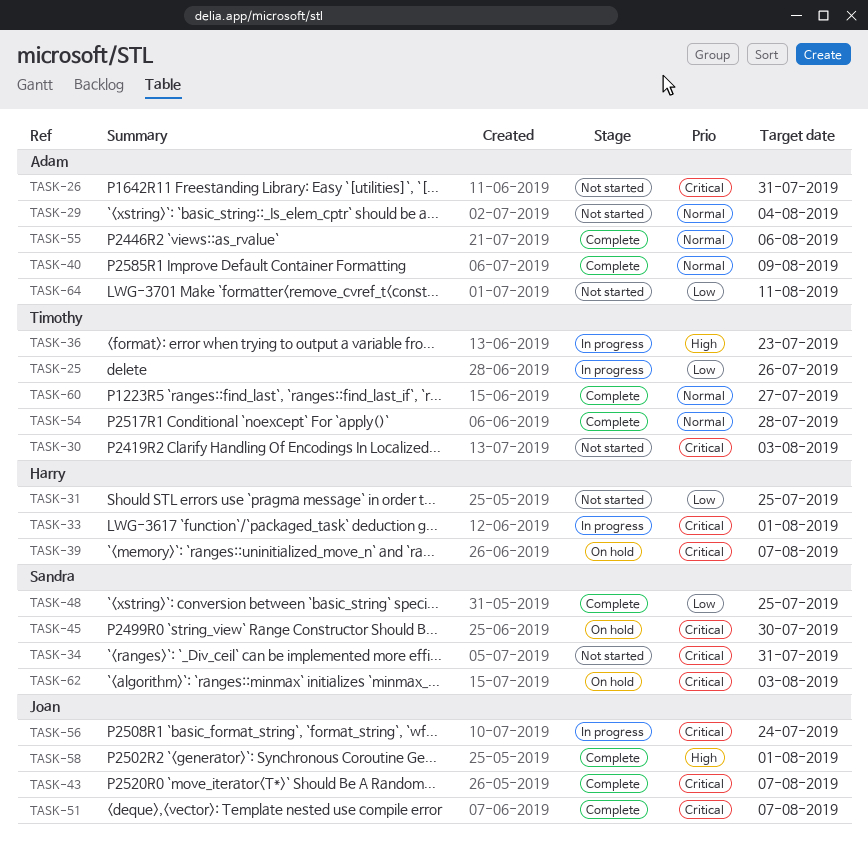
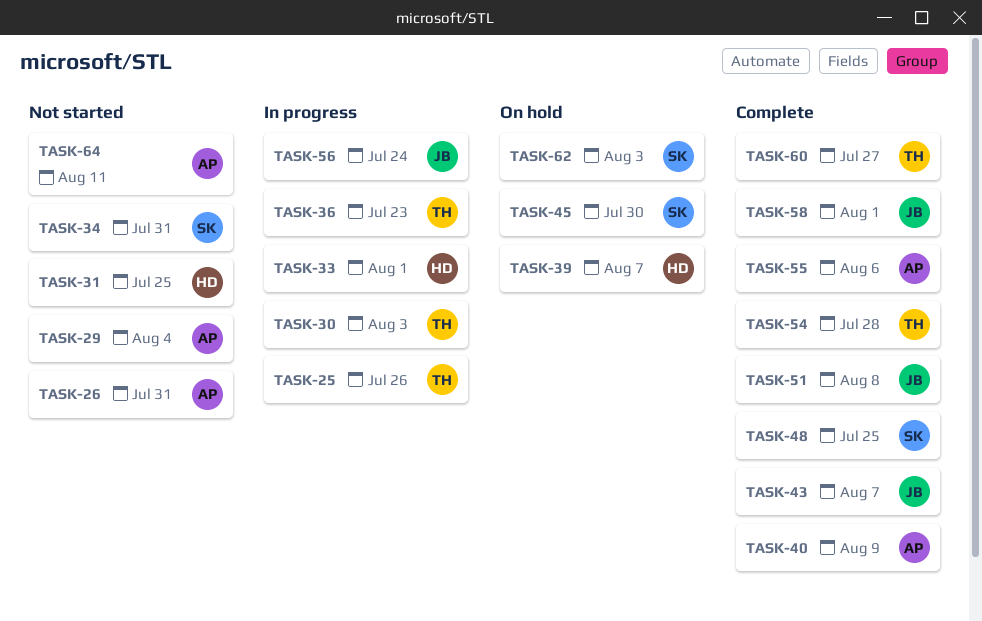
TASK-30, status: Not started -> In progress
TASK-51, due: Aug 7 -> Aug 8

